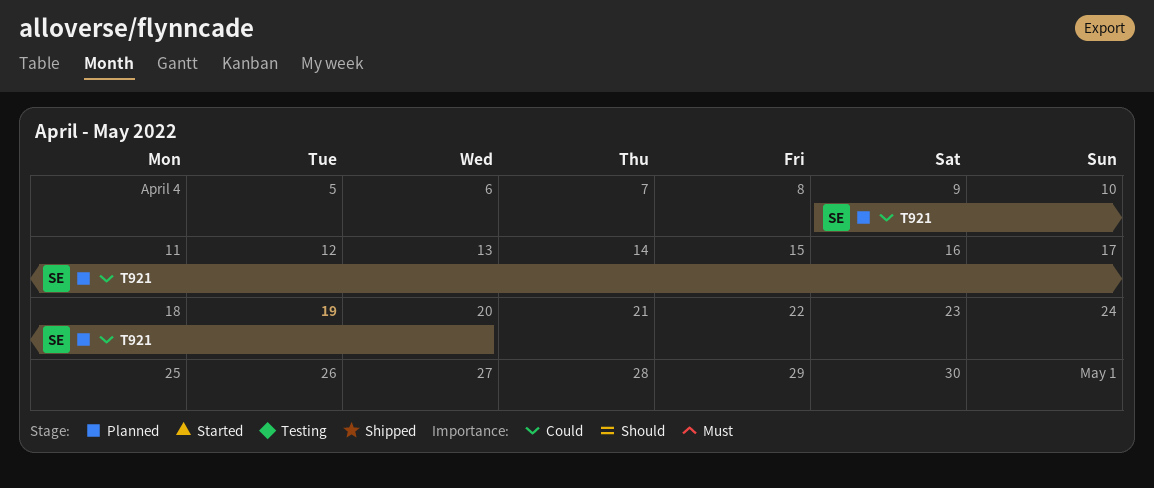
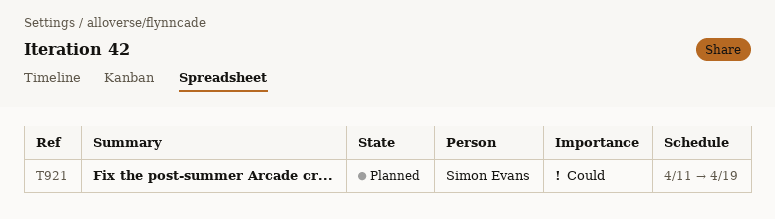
T921, start: Apr 9 -> Apr 11
T921, due: Apr 20 -> Apr 19

